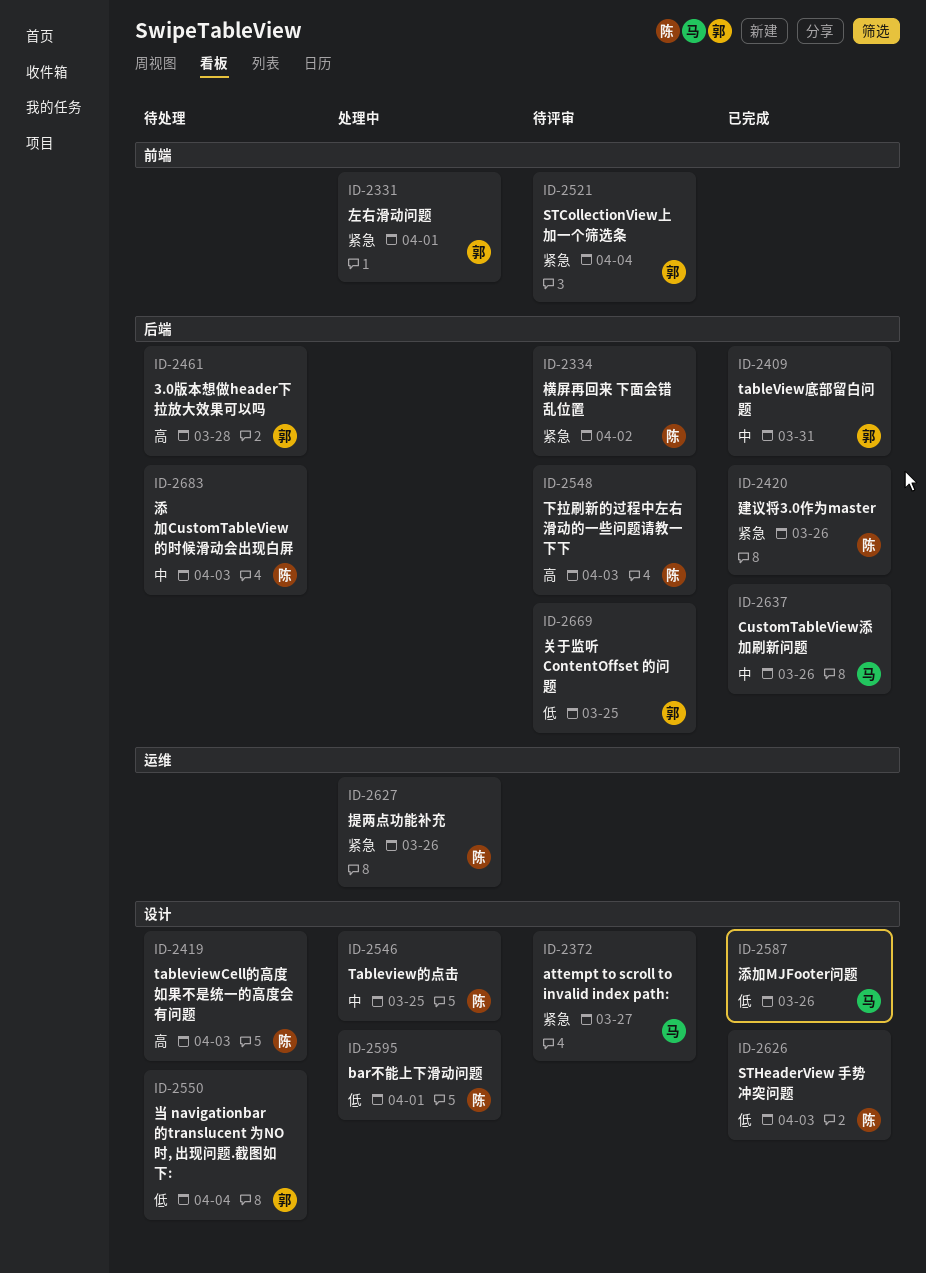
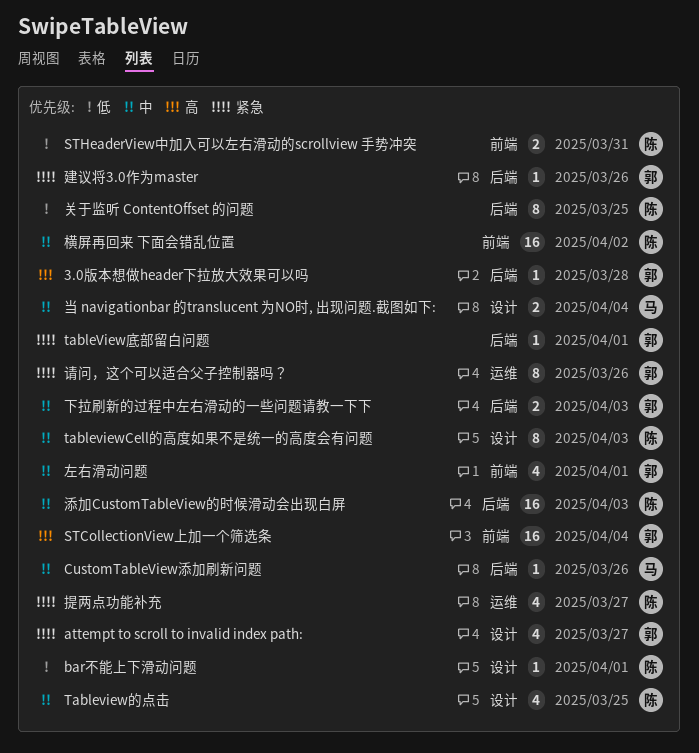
attempt to scroll to invalid index path:, owner: 马 -> 郭
STCollectionView上加一个筛选条, priority: 紧急 -> 高
STHeaderView 手势冲突问题: present -> none
STHeaderView中加入可以左右滑动的scrollview 手势冲突: none -> present
tableviewCell的高度如果不是统一的高度会有问题, priority: 高 -> 中
tableView底部留白问题, priority: 中 -> 紧急
tableView底部留白问题, due: Mar 31 -> Apr 1
下拉刷新的过程中左右滑动的一些问题请教一下下, owner: 陈 -> 郭
下拉刷新的过程中左右滑动的一些问题请教一下下, priority: 高 -> 中
关于监听 ContentOffset 的问题, owner: 郭 -> 陈
左右滑动问题, priority: 紧急 -> 中
建议将3.0作为master, owner: 陈 -> 郭
当 navigationbar 的translucent 为NO时, 出现问题.截图如下:, owner: 郭 -> 马
当 navigationbar 的translucent 为NO时, 出现问题.截图如下:, priority: 低 -> 中
提两点功能补充, due: Mar 26 -> Mar 27
横屏再回来 下面会错乱位置, priority: 紧急 -> 中
横屏再回来 下面会错乱位置, label: 后端 -> 前端
添加MJFooter问题: present -> none
请问，这个可以适合父子控制器吗？: none -> present

